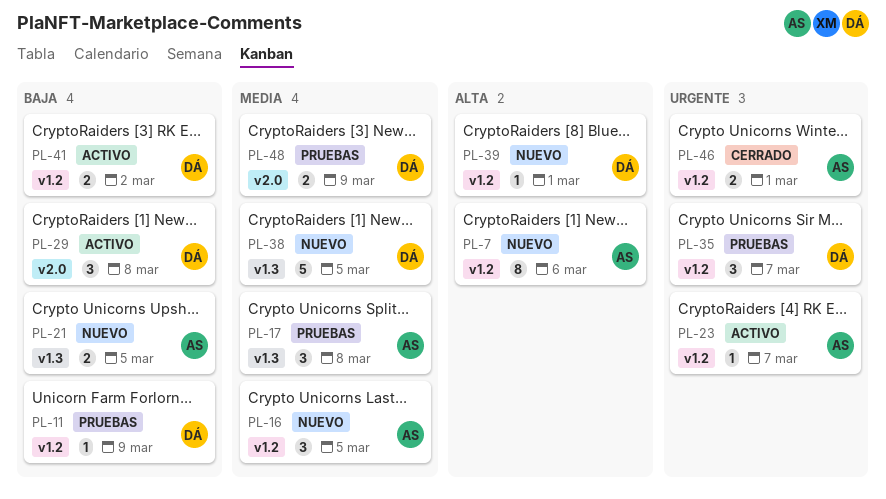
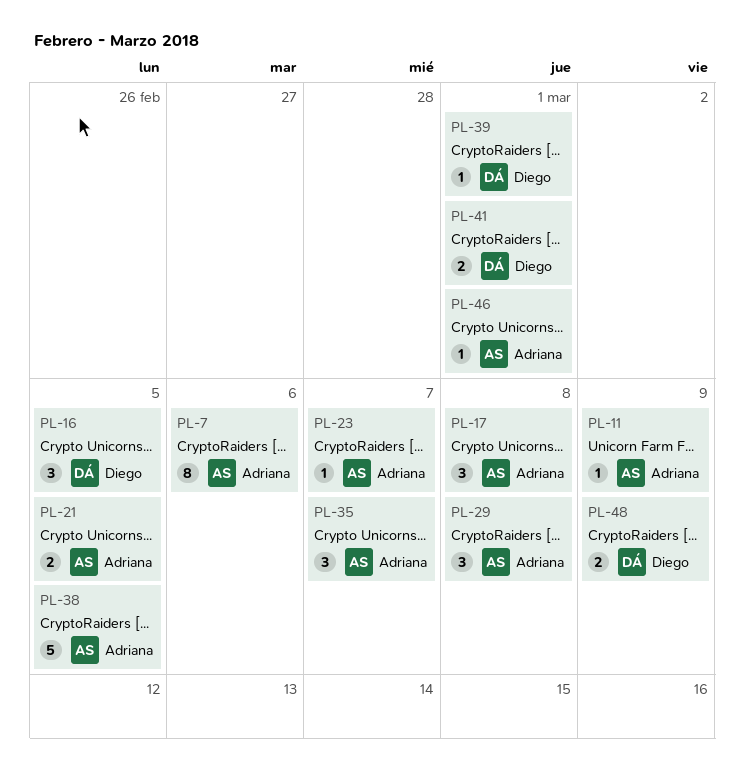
PL-11, owner: Diego -> Adriana
PL-16, owner: Adriana -> Diego
PL-29, owner: Diego -> Adriana
PL-35, owner: Diego -> Adriana
PL-38, owner: Diego -> Adriana
PL-41, due: Mar 2 -> Mar 1
PL-46, estimate: 2 -> 1

